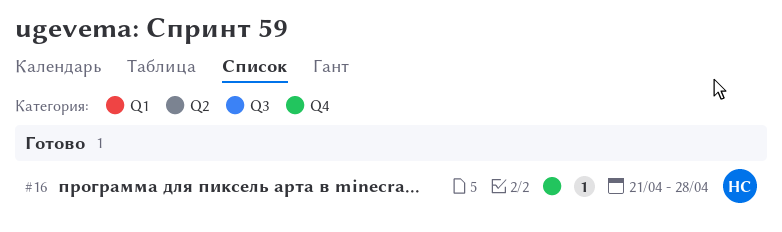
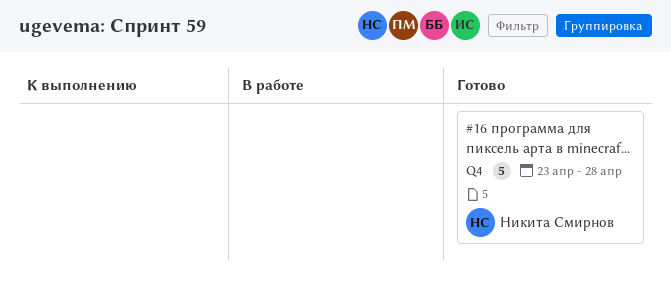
#16, estimate: 1 -> 5
#16, start: Apr 21 -> Apr 23

